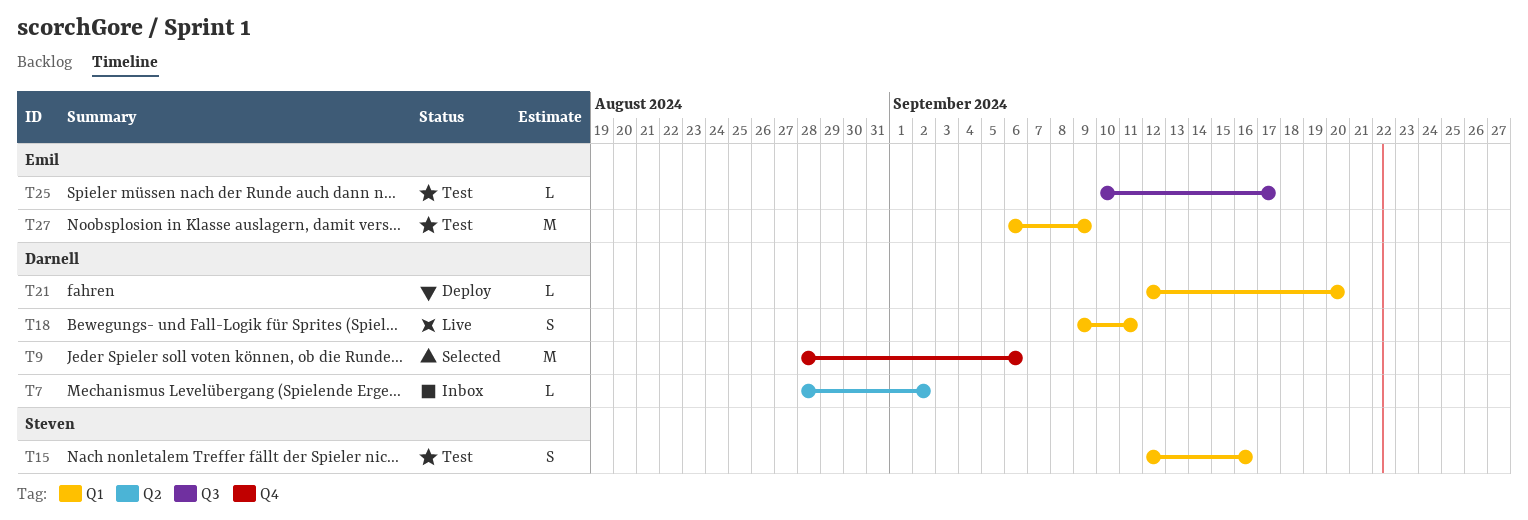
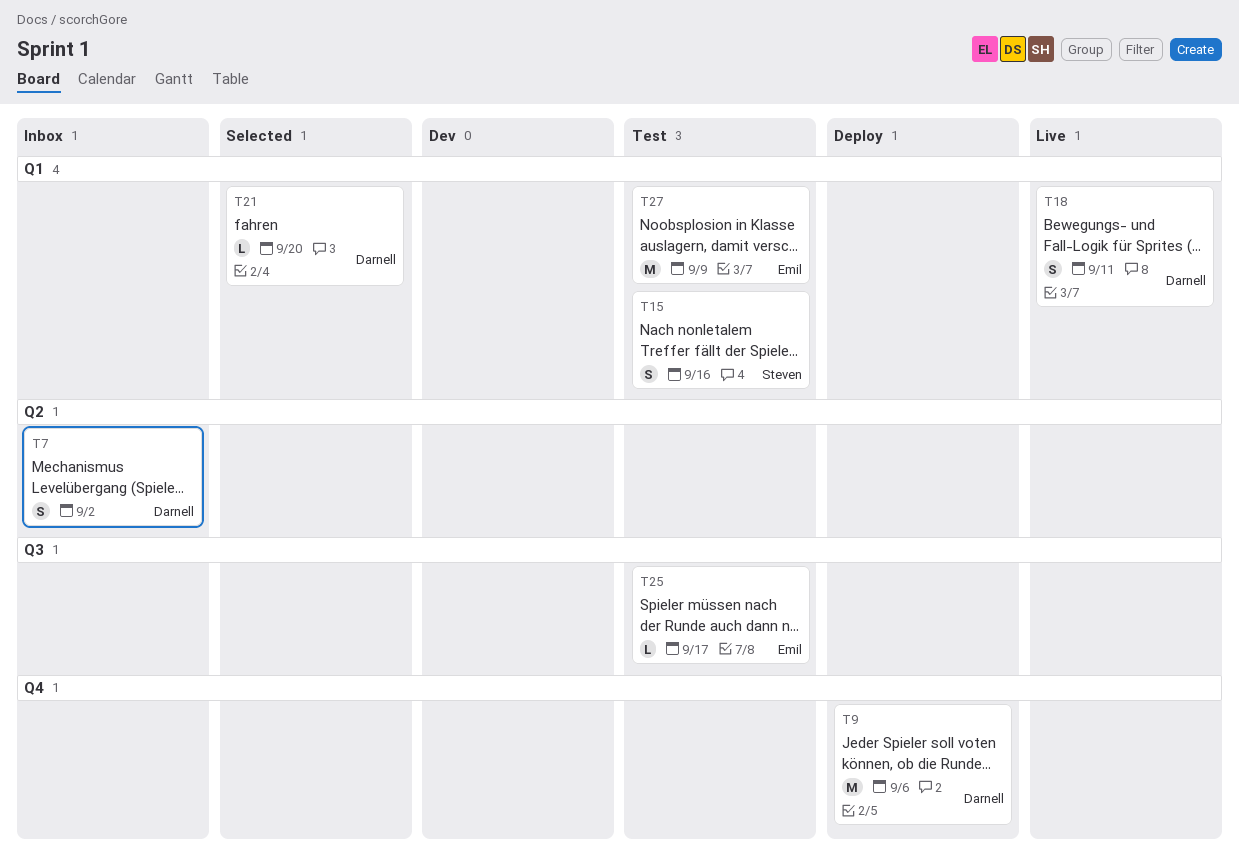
T7, estimate: L -> S
T9, status: Selected -> Deploy
T21, status: Deploy -> Selected

